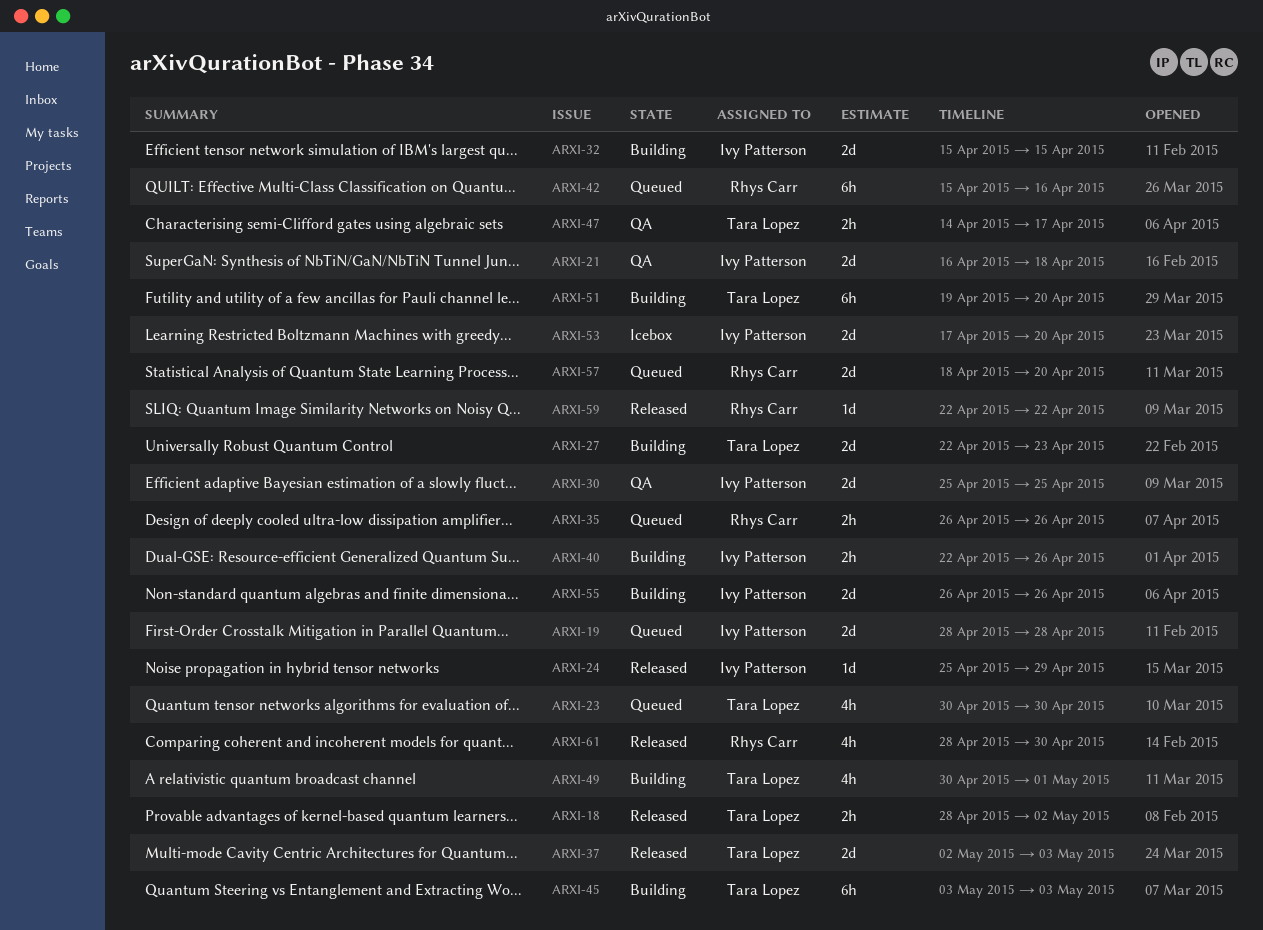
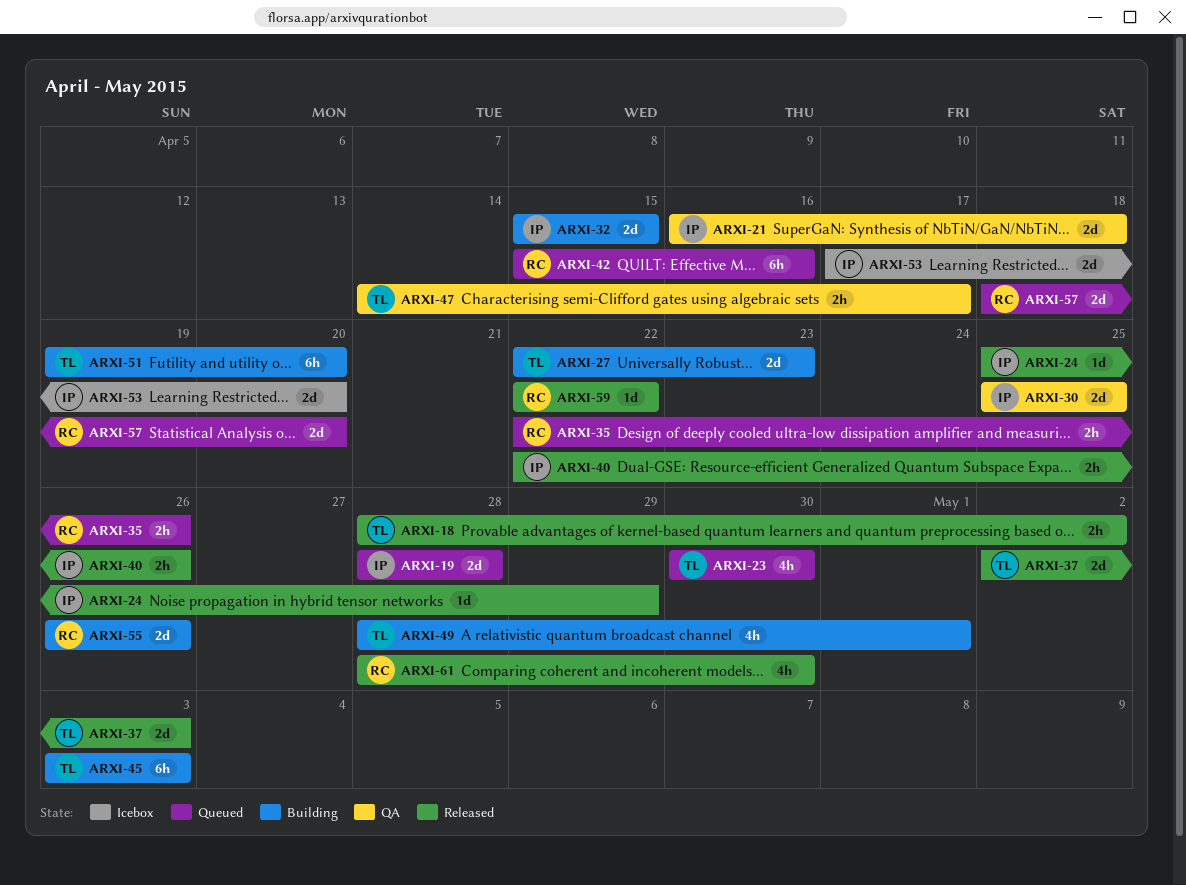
ARXI-35, start: Apr 26 -> Apr 22
ARXI-40, status: Building -> Released
ARXI-49, start: Apr 30 -> Apr 28
ARXI-55, owner: Ivy Patterson -> Rhys Carr

